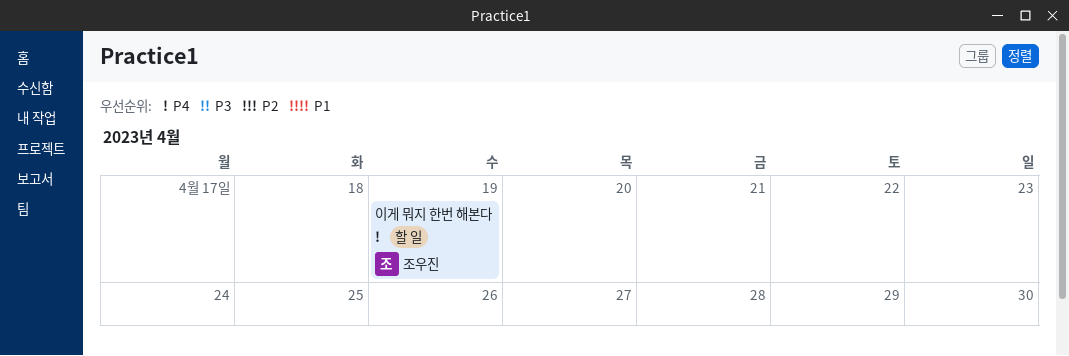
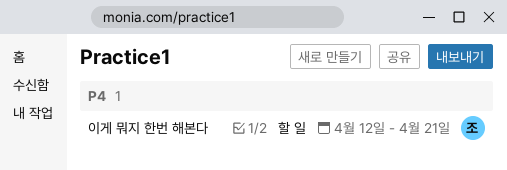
이게 뭐지 한번 해본다, due: Apr 19 -> Apr 21

